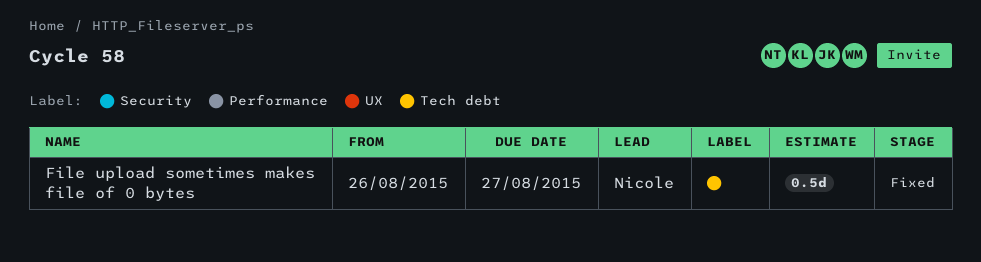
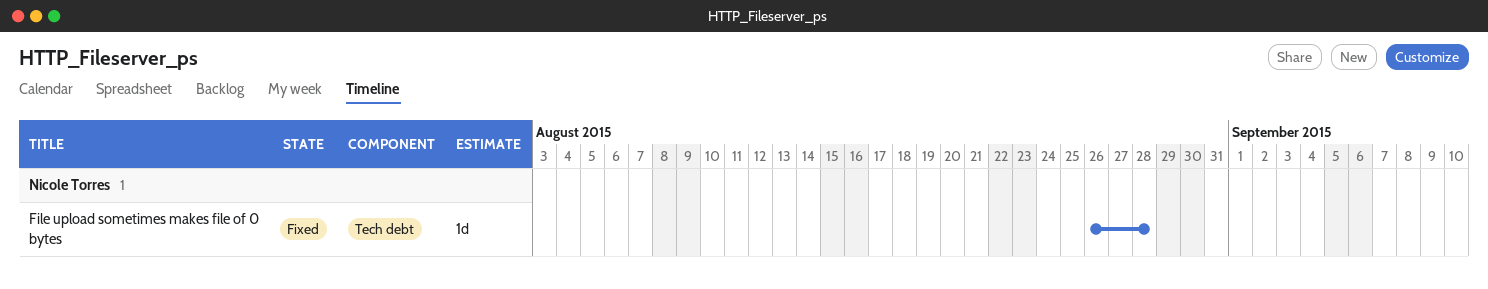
File upload sometimes makes file of 0 bytes, estimate: 0.5d -> 1d
File upload sometimes makes file of 0 bytes, due: Aug 27 -> Aug 28

